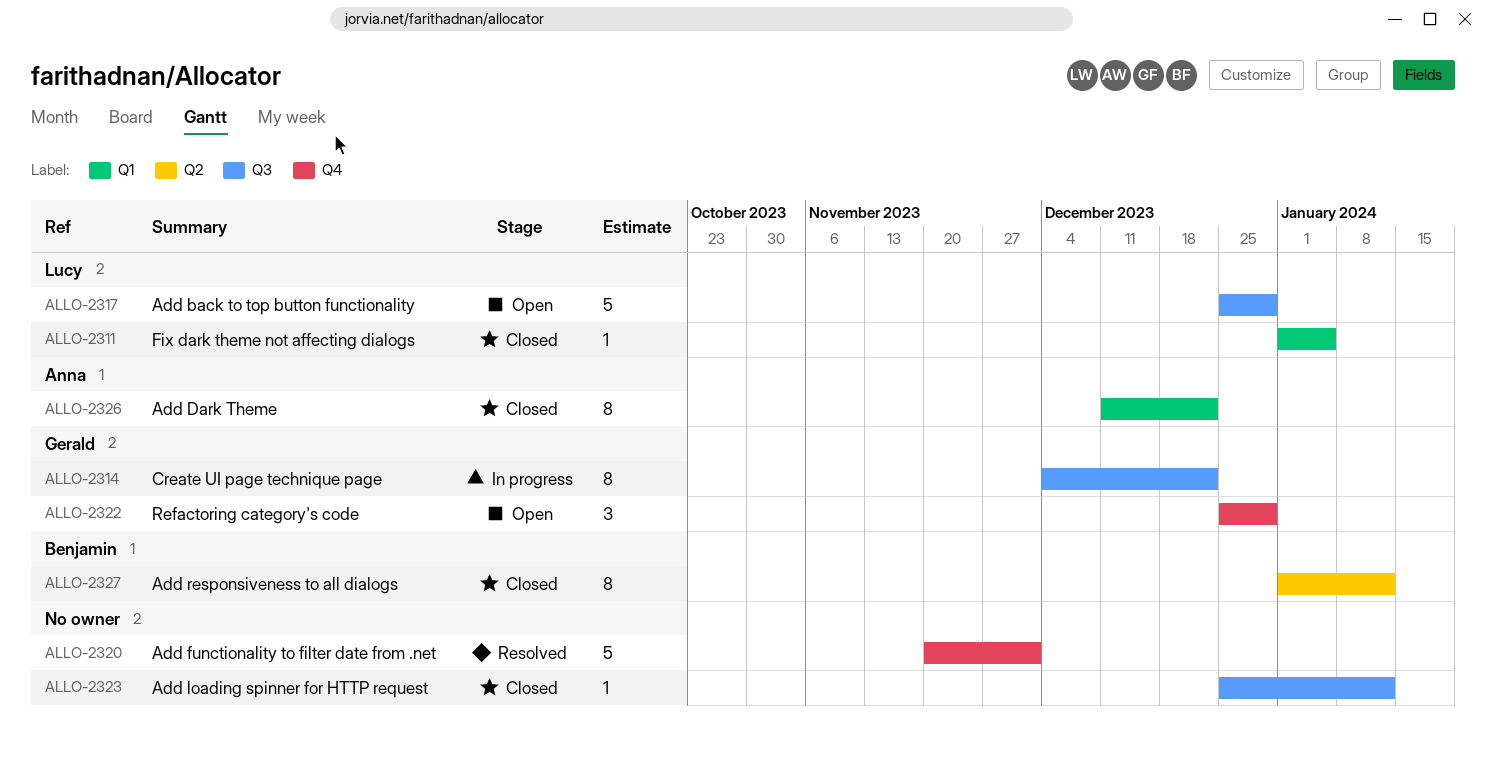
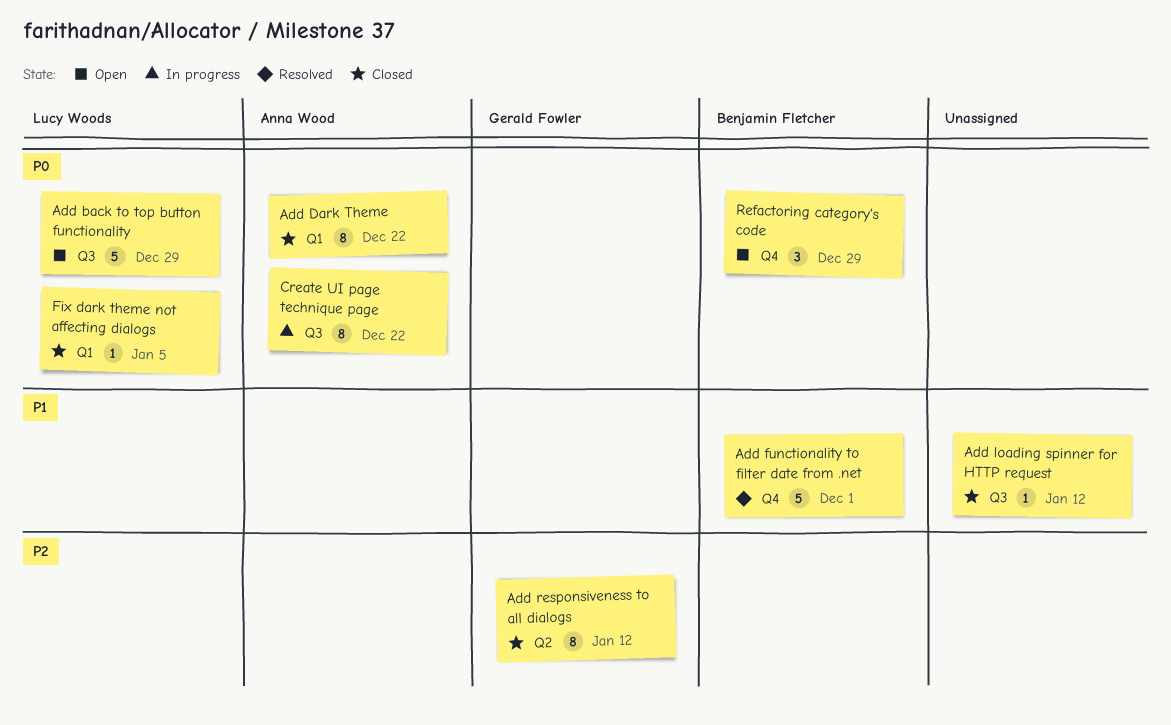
Add functionality to filter date from .net, owner: none -> Benjamin Fletcher
Add responsiveness to all dialogs, owner: Benjamin Fletcher -> Gerald Fowler
Create UI page technique page, owner: Gerald Fowler -> Anna Wood
Refactoring category's code, owner: Gerald Fowler -> Benjamin Fletcher

